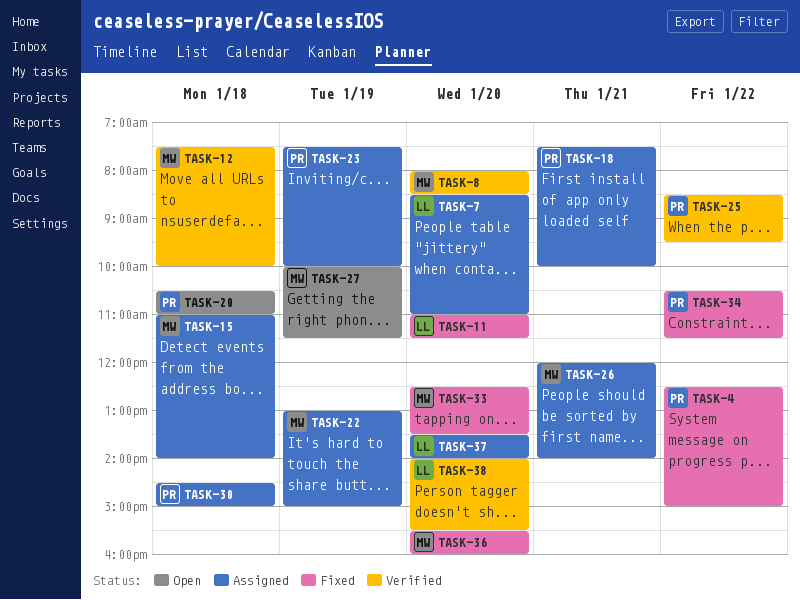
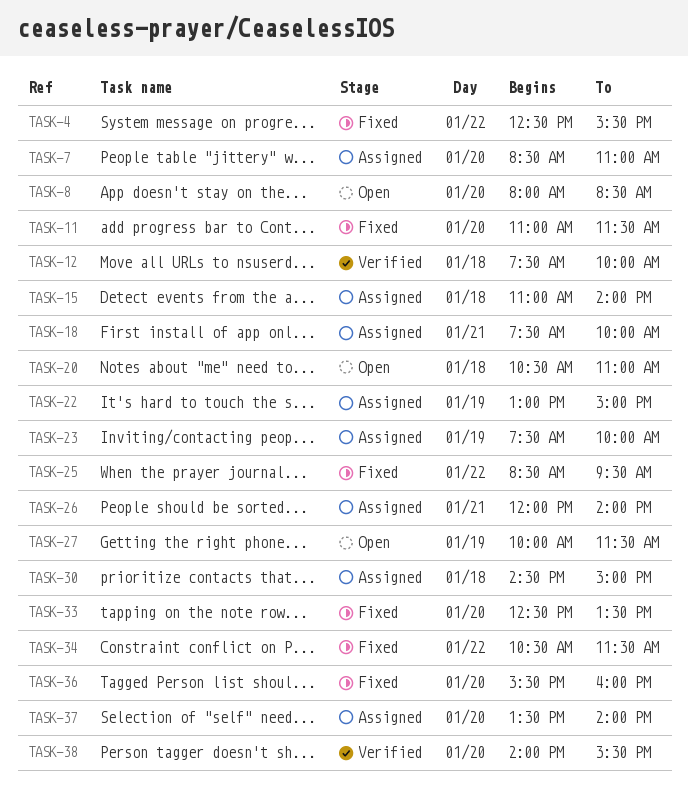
TASK-4, ends: 15:00 -> 15:30
TASK-8, status: Verified -> Open
TASK-25, status: Verified -> Fixed

